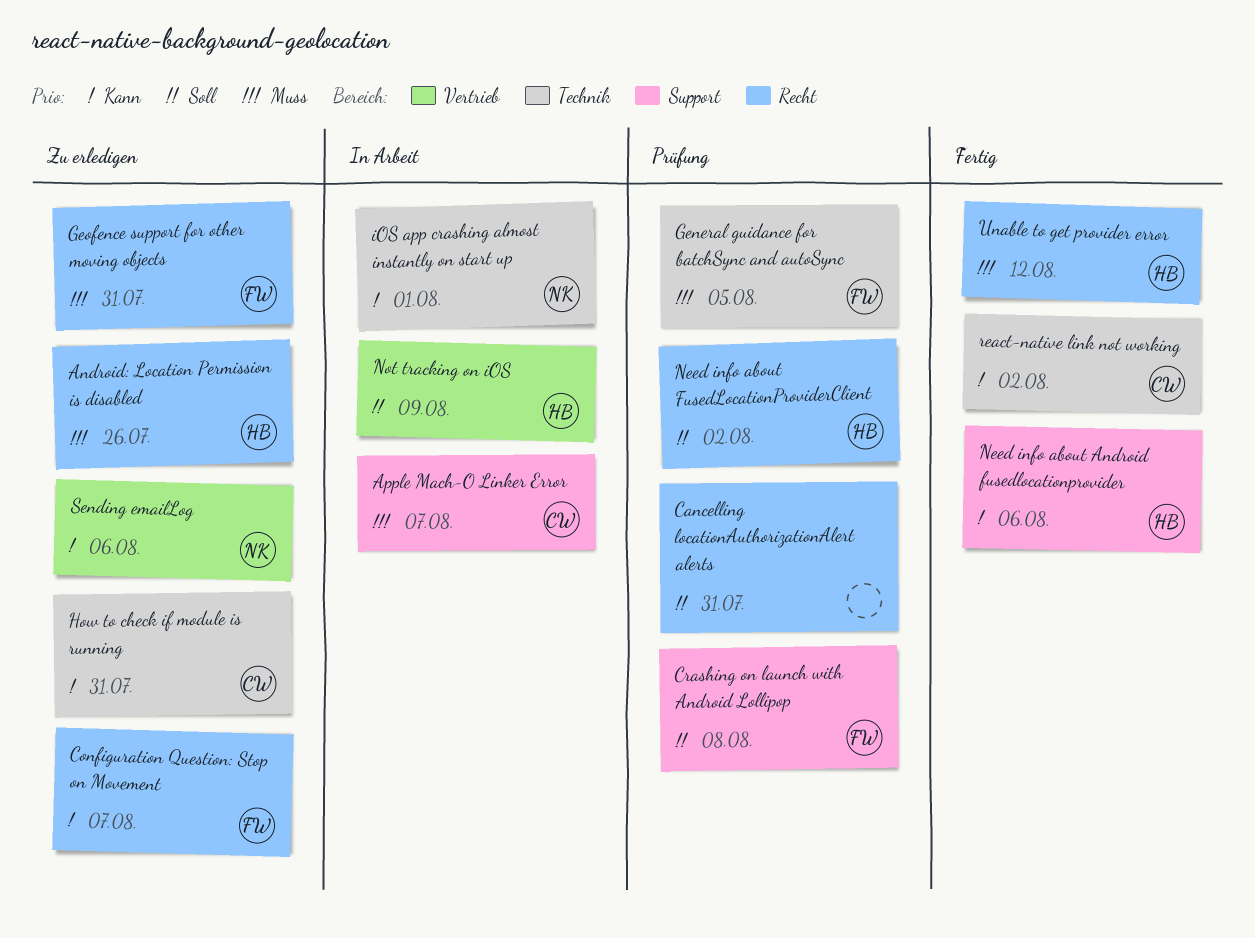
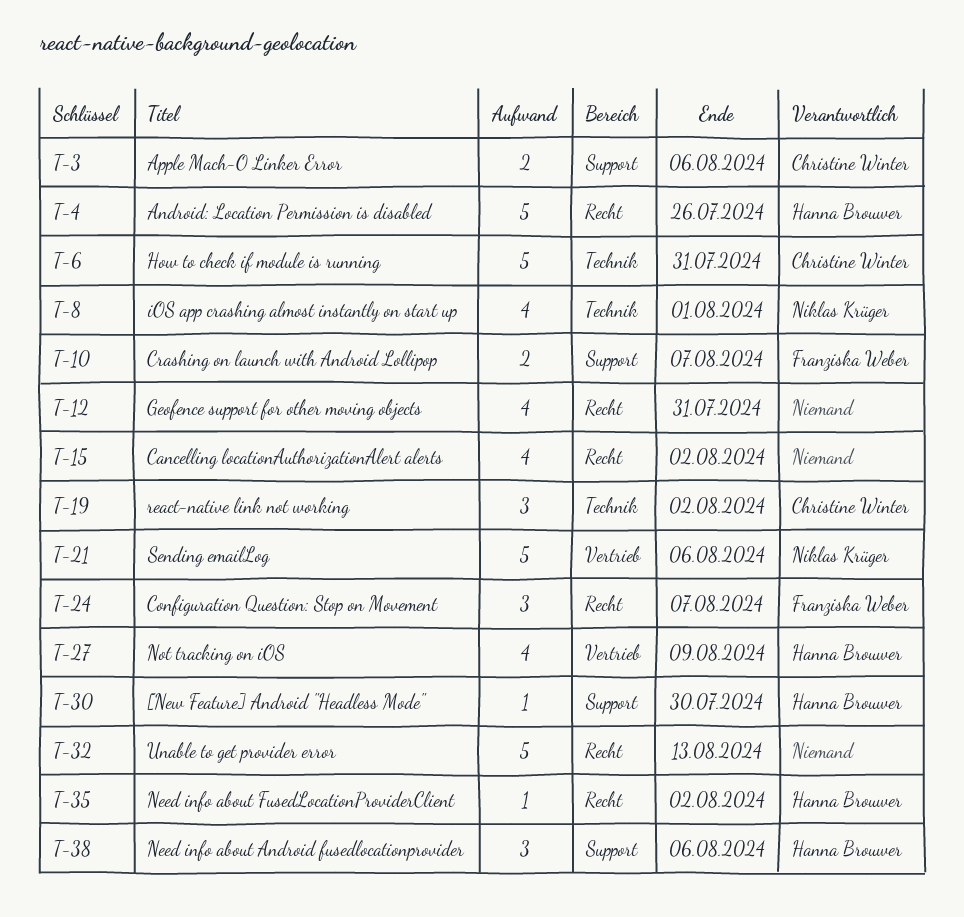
[New Feature] Android "Headless Mode": none -> present
Apple Mach-O Linker Error, due: Aug 7 -> Aug 6
Cancelling locationAuthorizationAlert alerts, due: Jul 31 -> Aug 2
Crashing on launch with Android Lollipop, due: Aug 8 -> Aug 7
General guidance for batchSync and autoSync: present -> none
Geofence support for other moving objects, owner: Franziska Weber -> none
Unable to get provider error, owner: Hanna Brouwer -> none
Unable to get provider error, due: Aug 12 -> Aug 13

